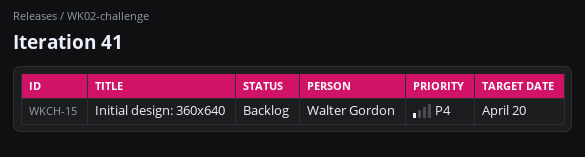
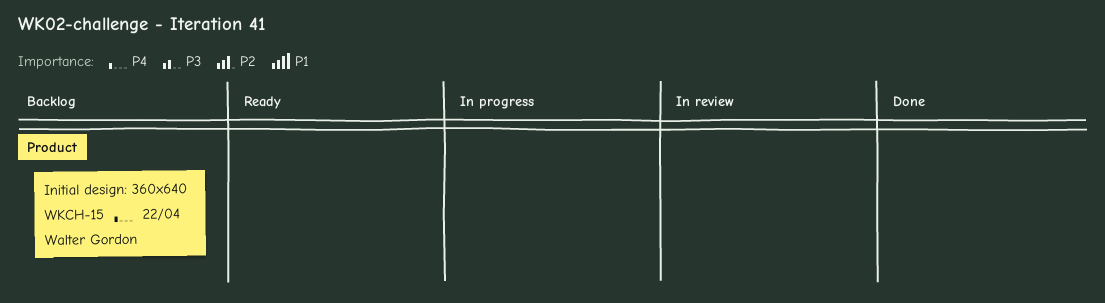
WKCH-15, due: Apr 20 -> Apr 22

